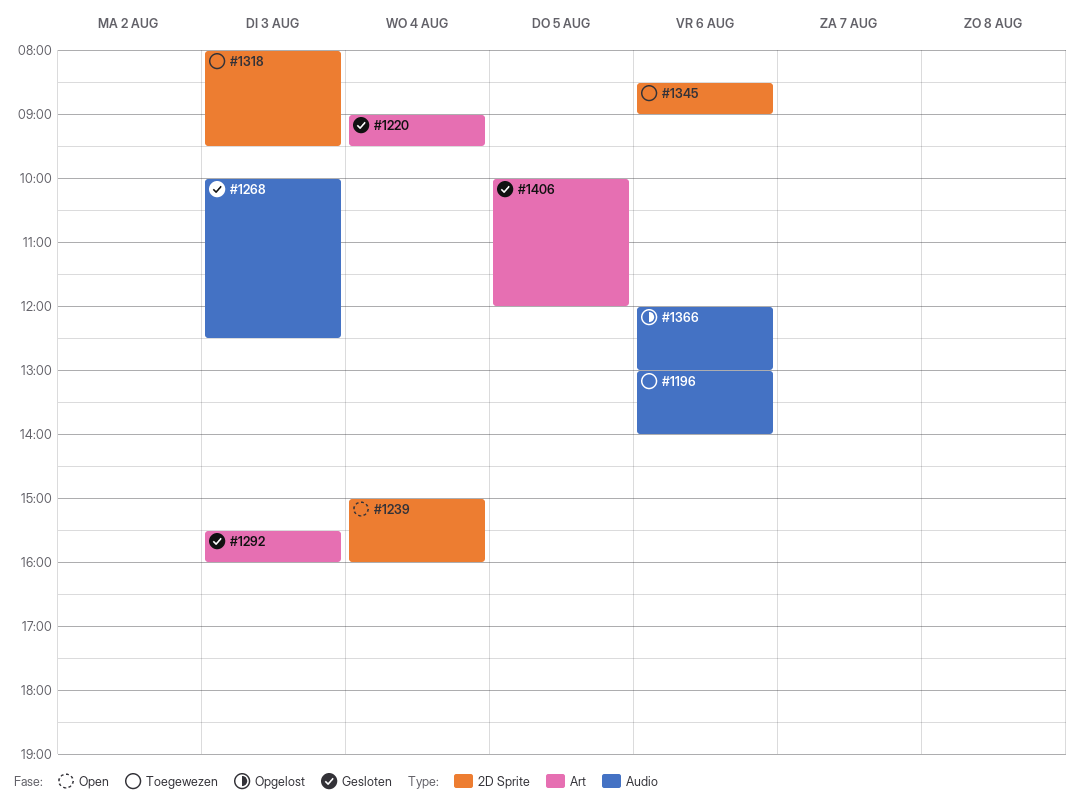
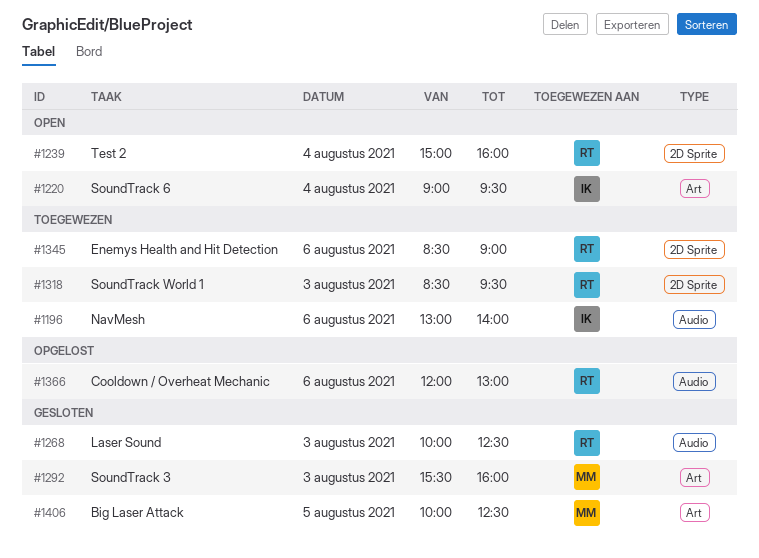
#1220, status: Gesloten -> Open
#1318, begins: 08:00 -> 08:30
#1406, ends: 12:00 -> 12:30

